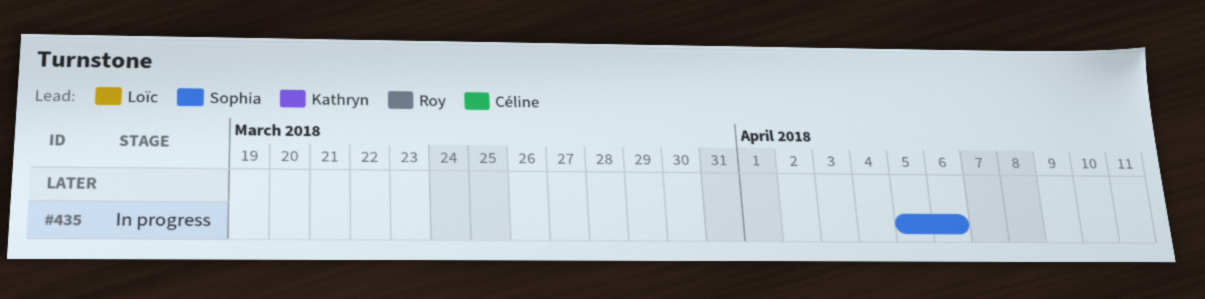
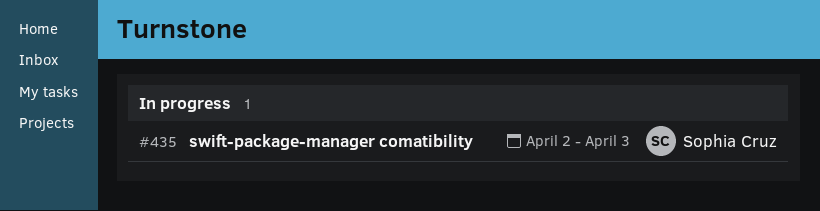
#435, start: Apr 5 -> Apr 2
#435, due: Apr 6 -> Apr 3

